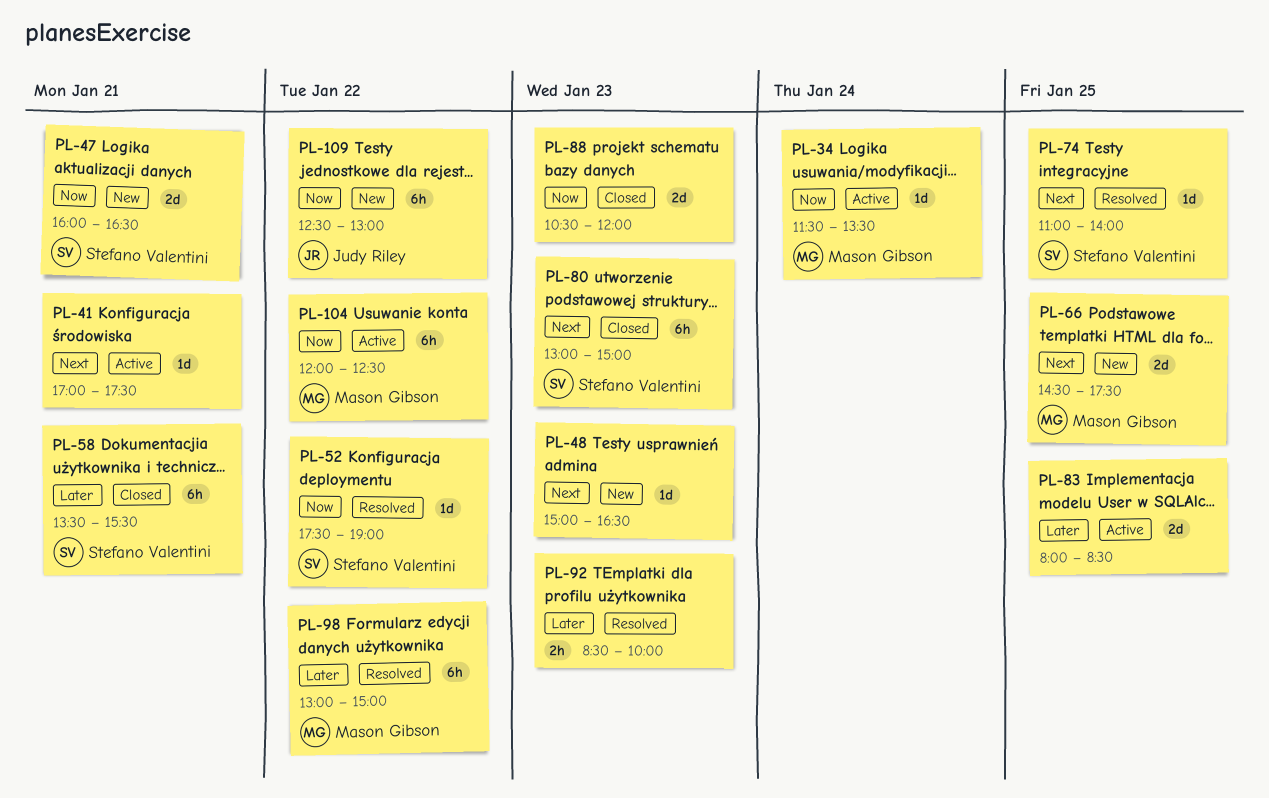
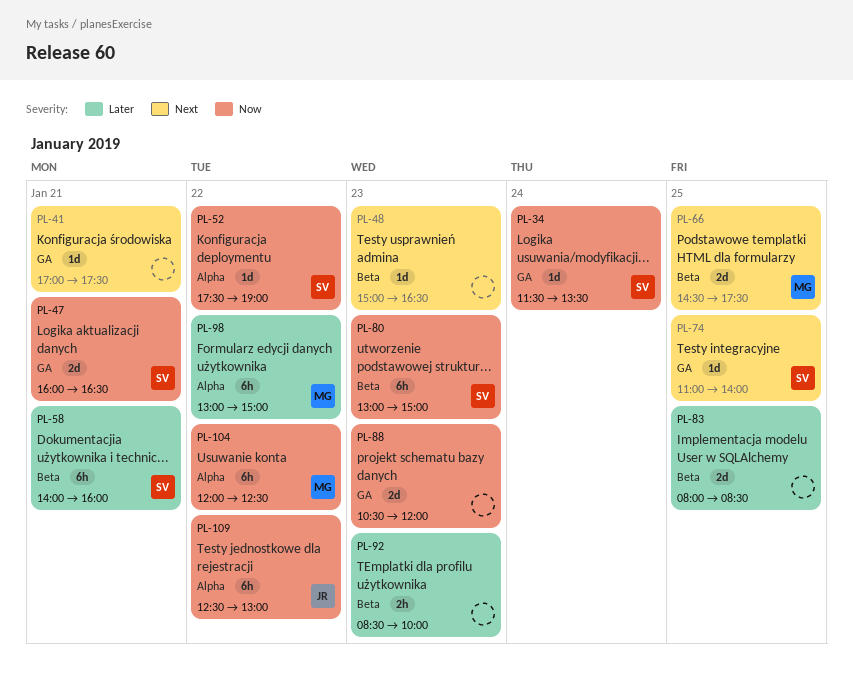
PL-34, owner: Mason Gibson -> Stefano Valentini
PL-58, begins: 13:30 -> 14:00
PL-58, ends: 15:30 -> 16:00
PL-80, priority: Next -> Now

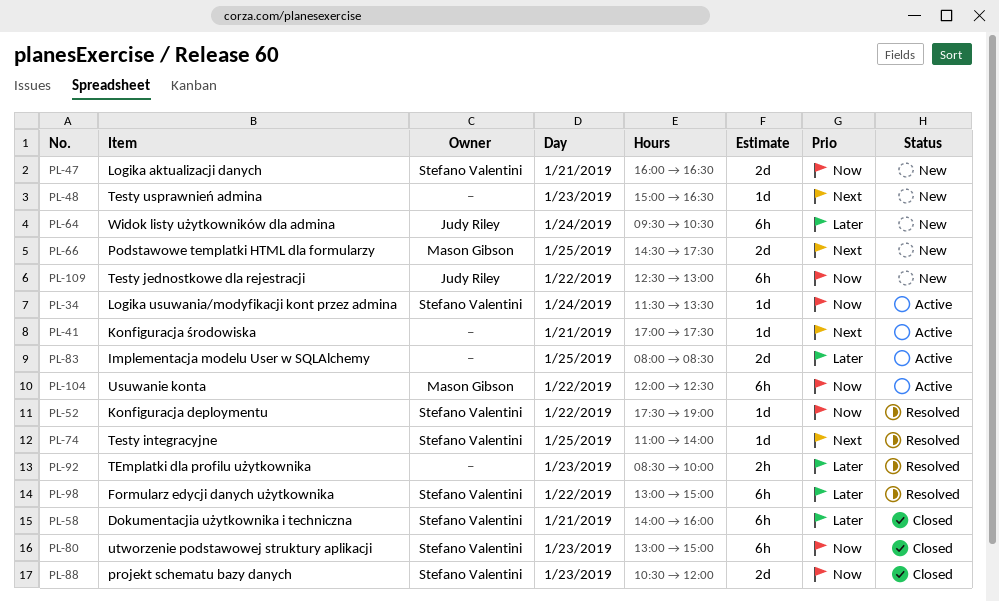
PL-64: none -> present
PL-88, owner: none -> Stefano Valentini
PL-98, owner: Mason Gibson -> Stefano Valentini

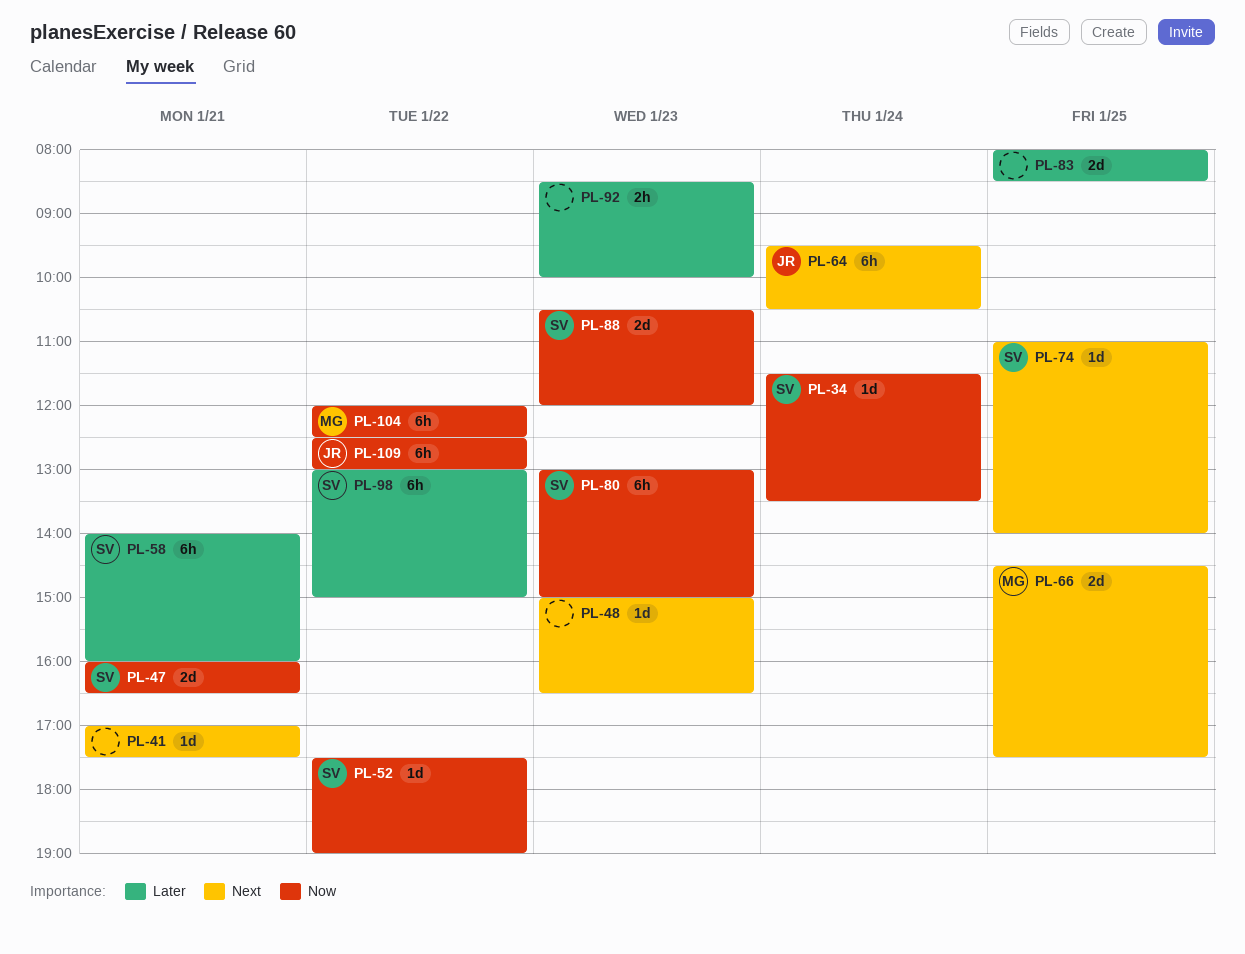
PL-64, priority: Later -> Next

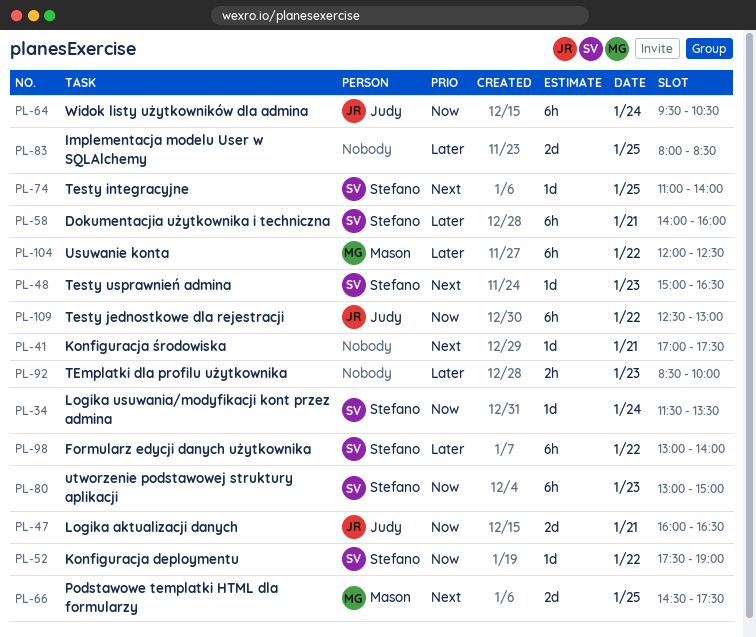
PL-47, owner: Stefano -> Judy
PL-48, owner: none -> Stefano
PL-64, priority: Next -> Now
PL-88: present -> none
PL-98, ends: 15:00 -> 14:00
PL-104, priority: Now -> Later

